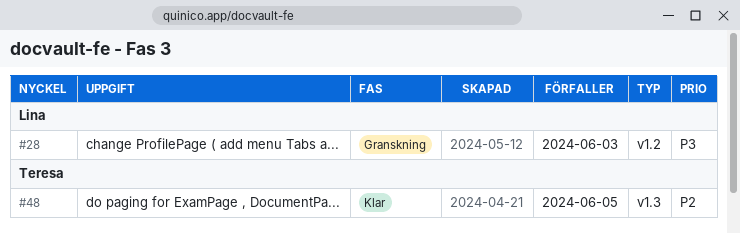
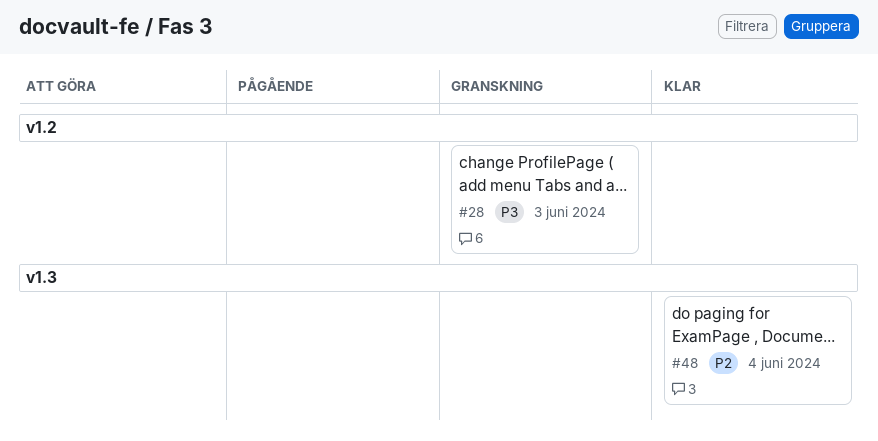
#48, due: Jun 5 -> Jun 4

